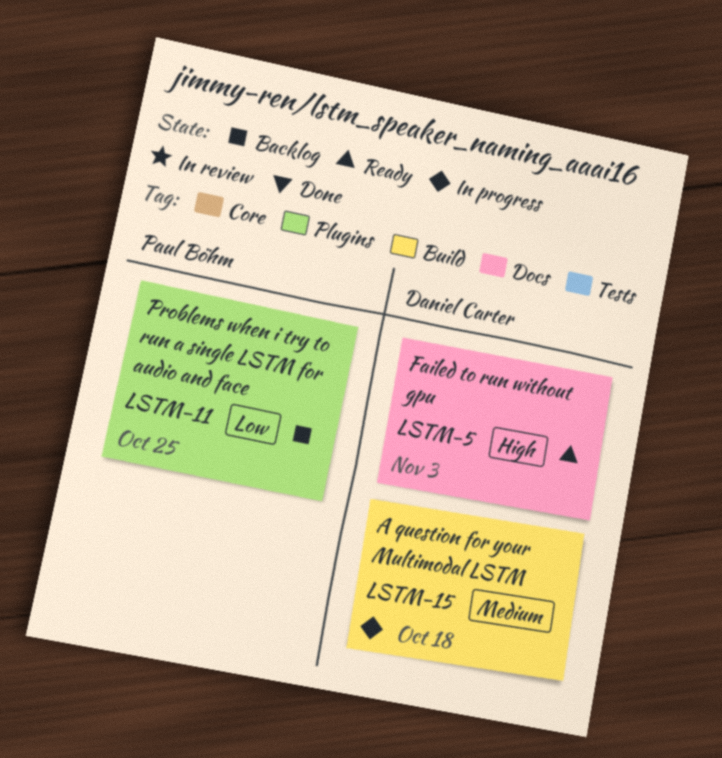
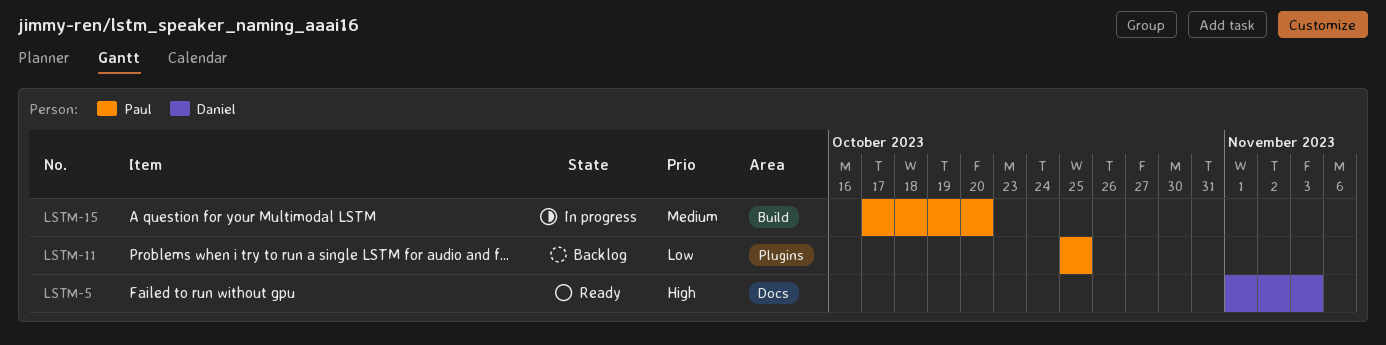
LSTM-15, owner: Daniel Carter -> Paul Böhm
LSTM-15, due: Oct 18 -> Oct 20

